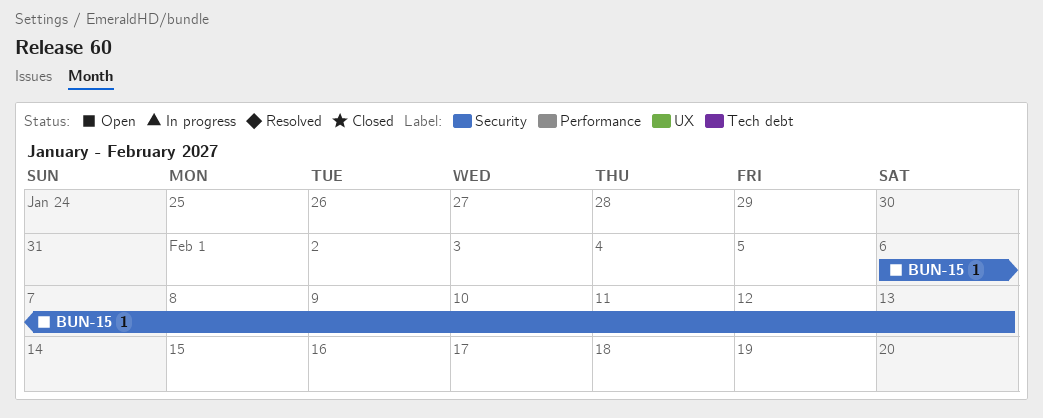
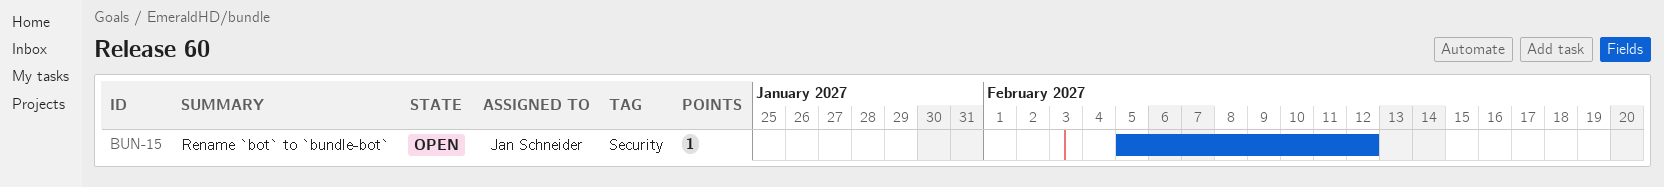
BUN-15, start: Feb 6 -> Feb 5
BUN-15, due: Feb 13 -> Feb 12

